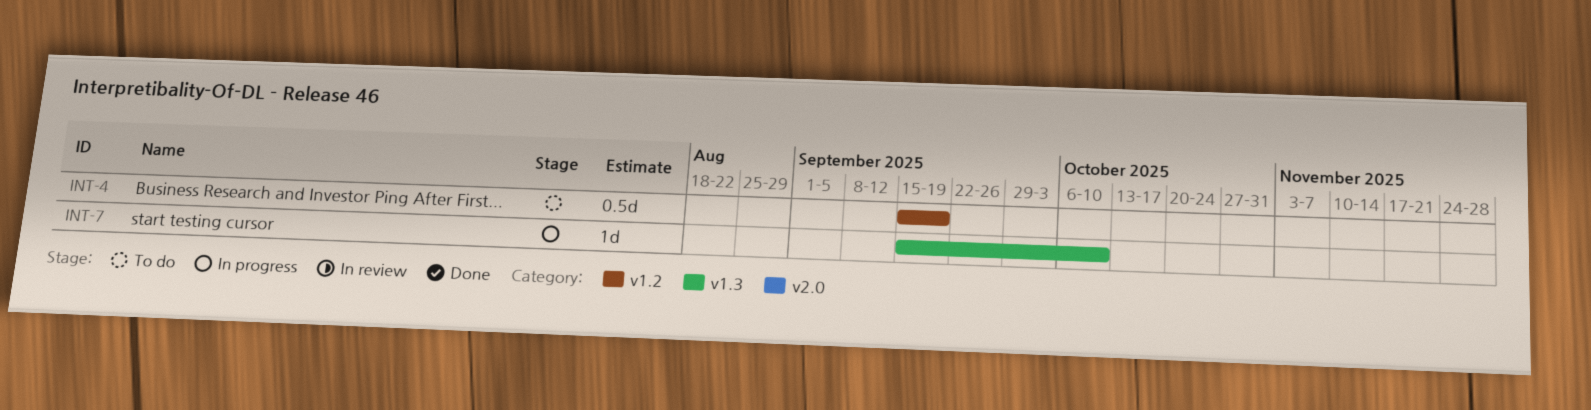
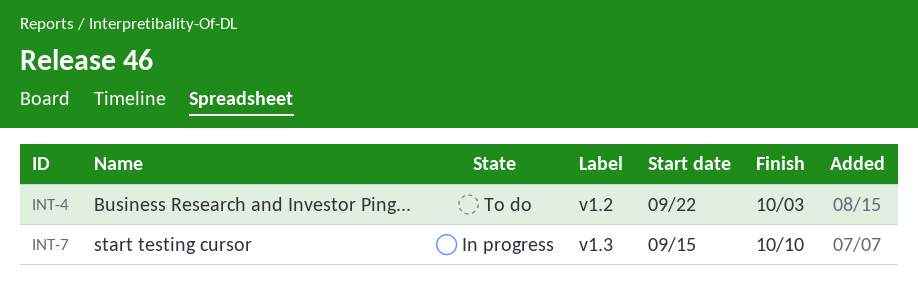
INT-4, start: Sep 15 -> Sep 22
INT-4, due: Sep 19 -> Oct 3

